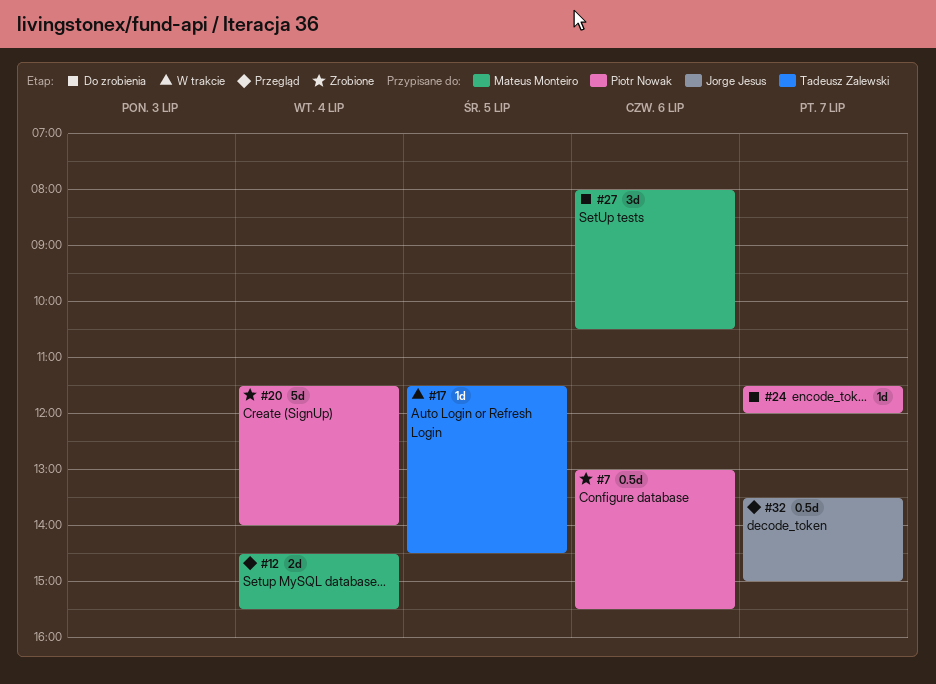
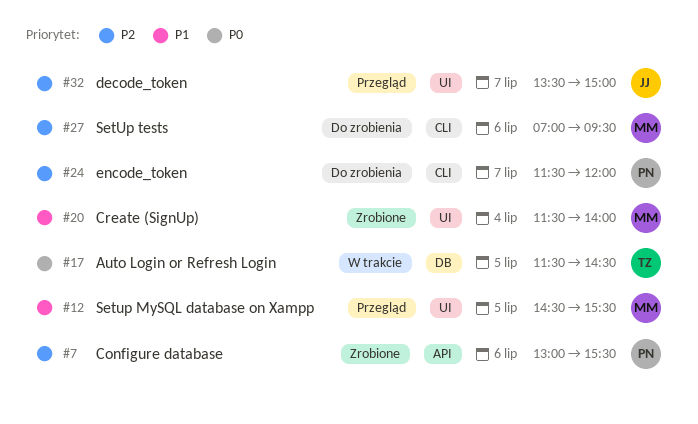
#12, day: Jul 4 -> Jul 5
#20, owner: Piotr Nowak -> Mateus Monteiro
#27, begins: 08:00 -> 07:00
#27, ends: 10:30 -> 09:30

